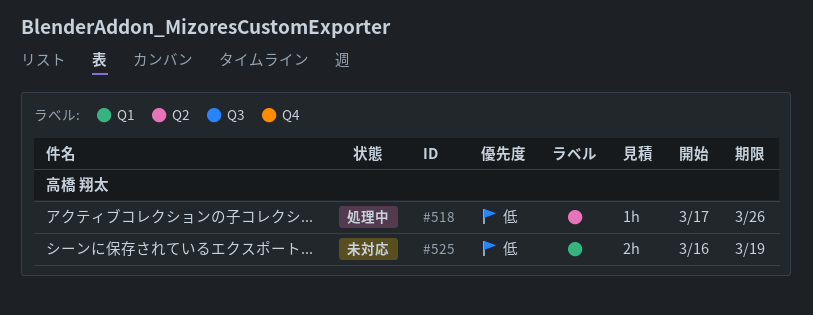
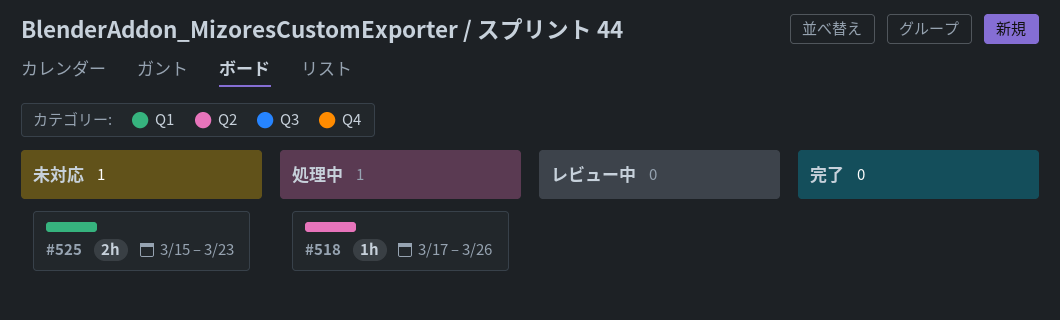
#525, start: Mar 16 -> Mar 15
#525, due: Mar 19 -> Mar 23

